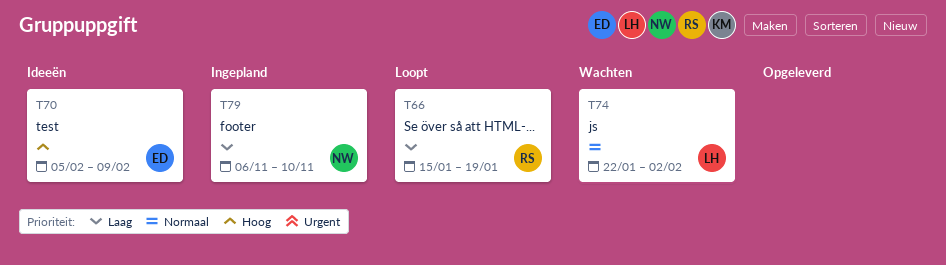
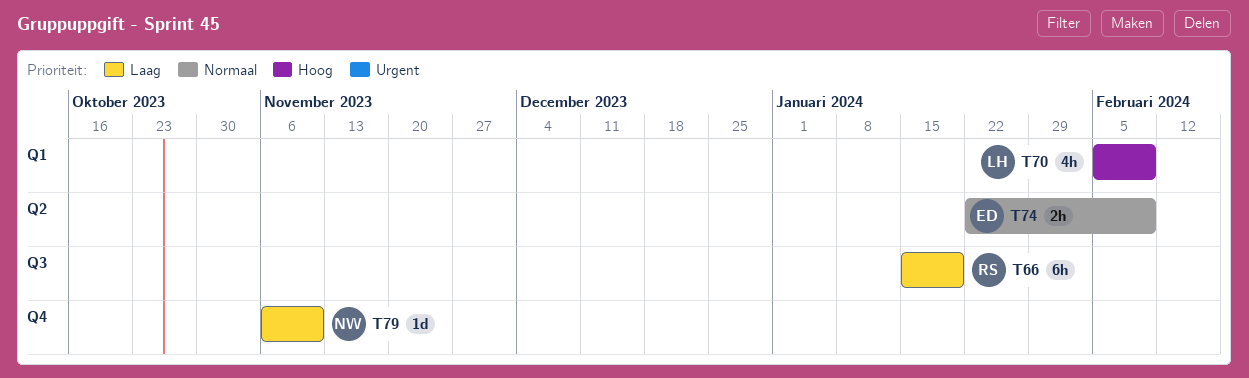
T70, owner: ED -> LH
T74, owner: LH -> ED
T74, due: Feb 2 -> Feb 9

